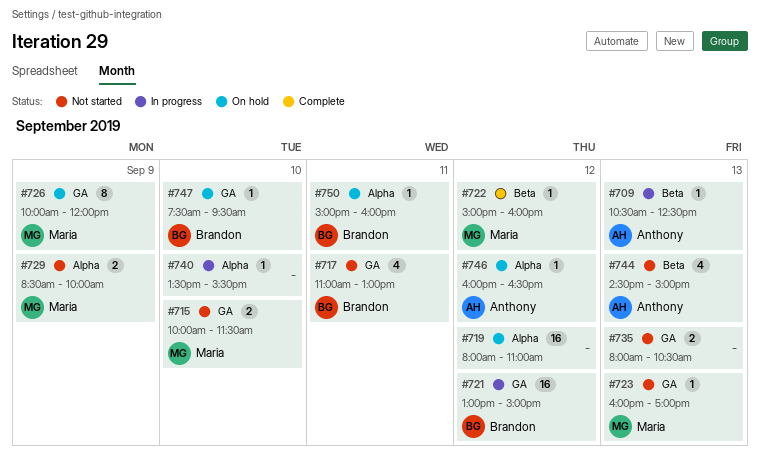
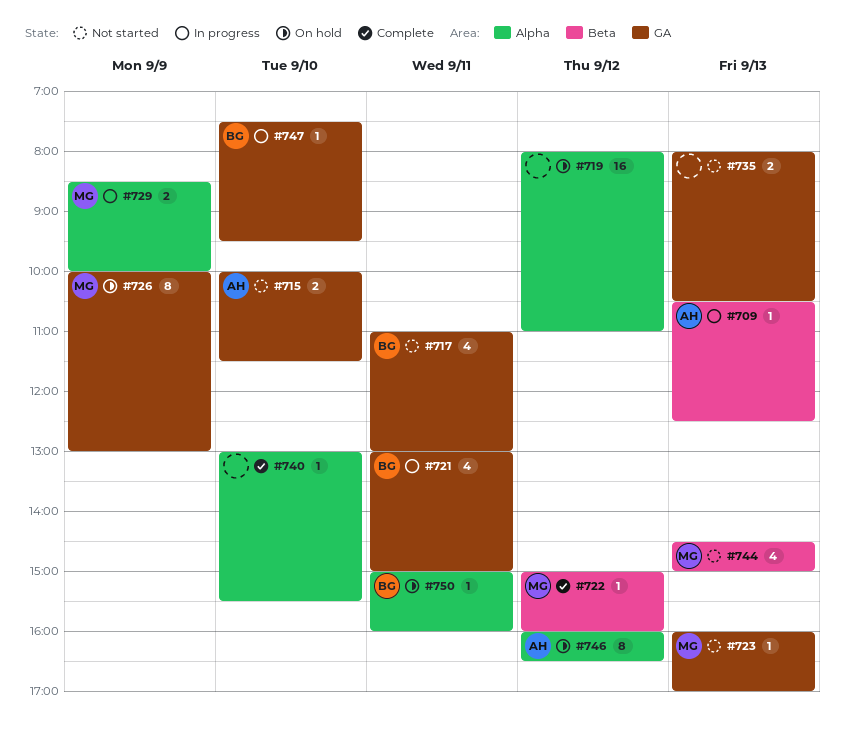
#715, owner: Maria -> Anthony
#721, estimate: 16 -> 4
#721, day: Sep 12 -> Sep 11
#726, ends: 12:00 -> 13:00
#729, status: Not started -> In progress
#740, status: In progress -> Complete
#740, begins: 13:30 -> 13:00
#744, owner: Anthony -> Maria
#746, estimate: 1 -> 8
#747, status: On hold -> In progress

